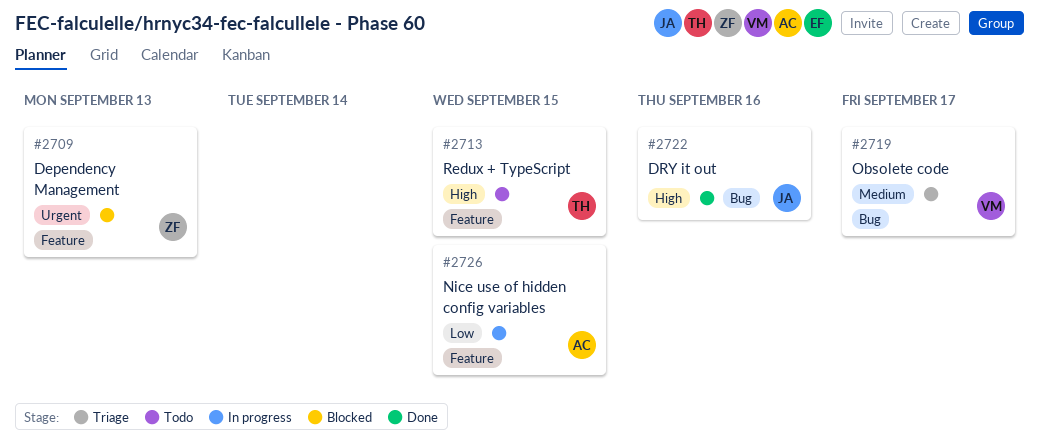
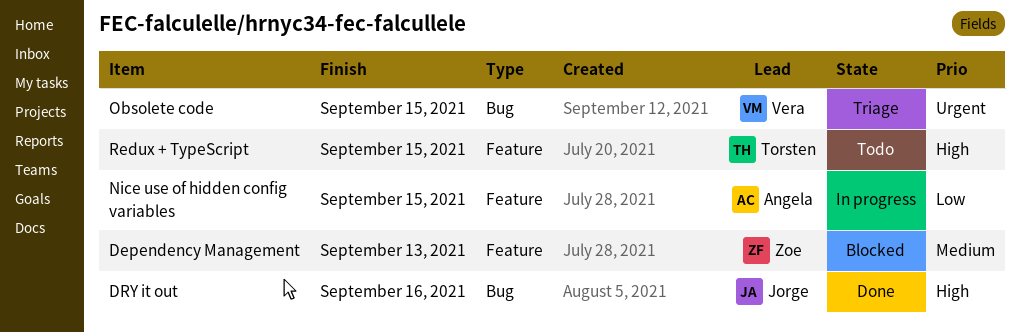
Dependency Management, priority: Urgent -> Medium
Obsolete code, priority: Medium -> Urgent
Obsolete code, due: Sep 17 -> Sep 15

